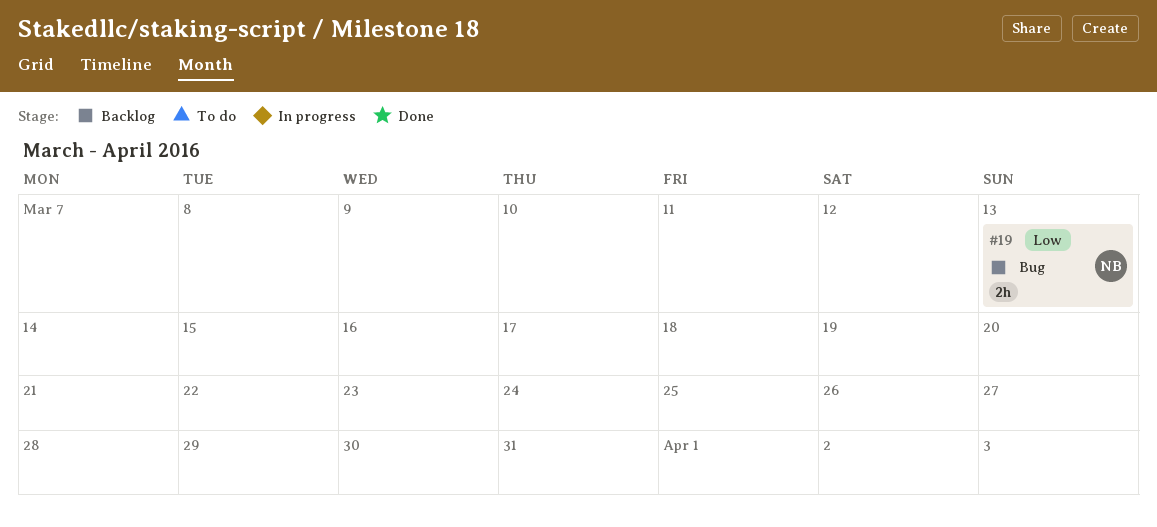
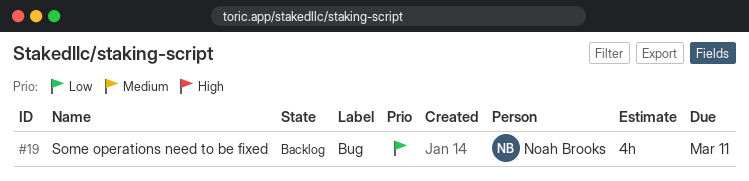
#19, estimate: 2h -> 4h
#19, due: Mar 13 -> Mar 11

